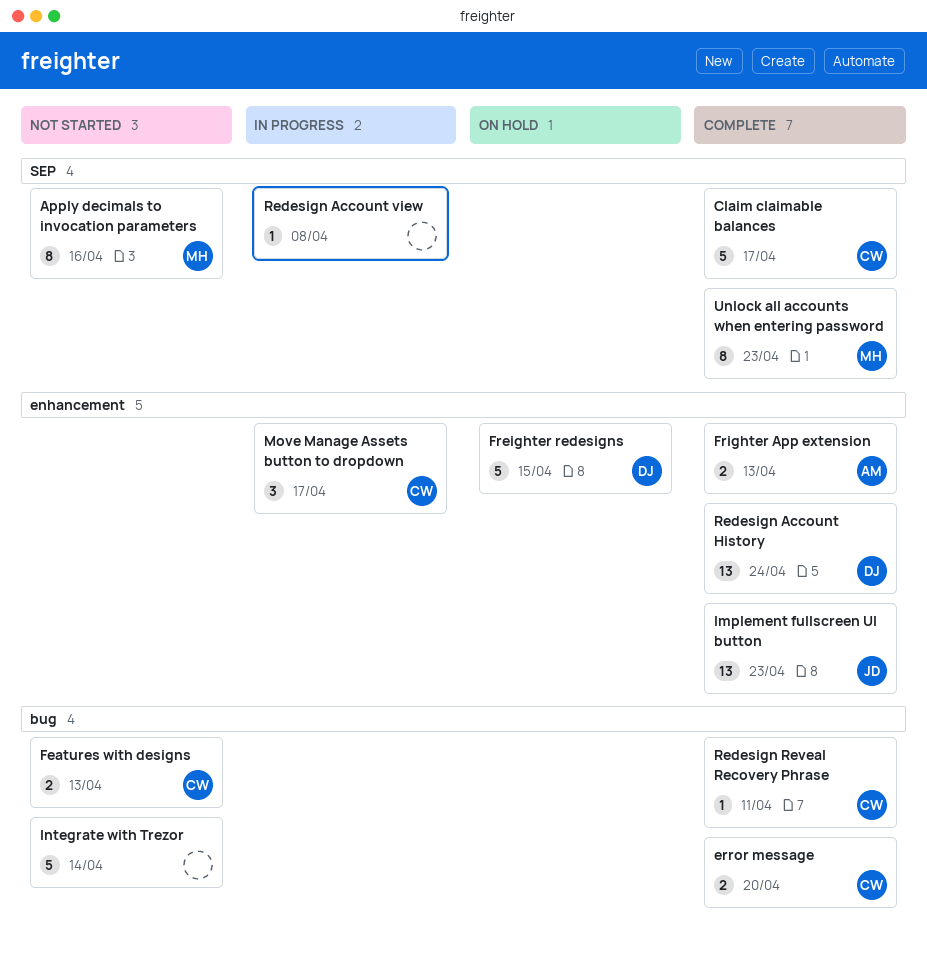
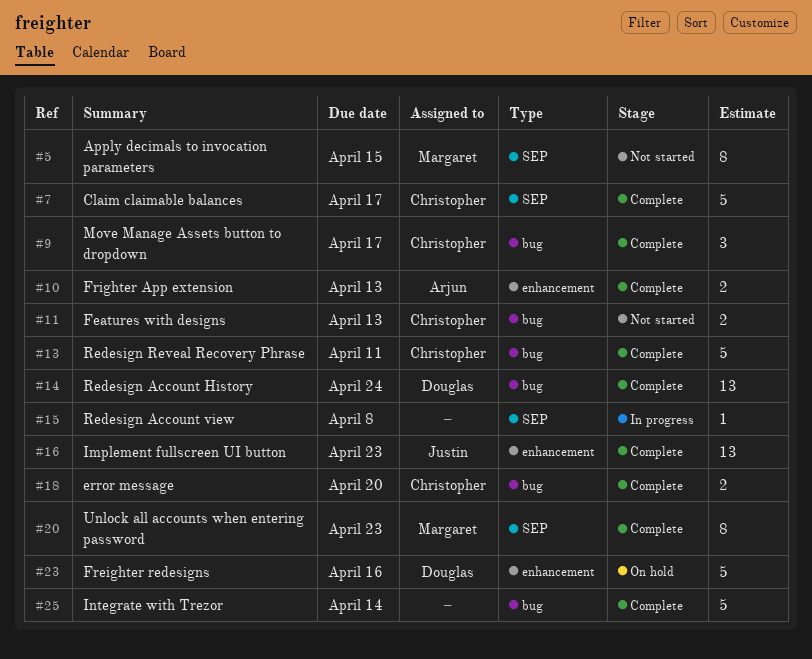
Apply decimals to invocation parameters, due: Apr 16 -> Apr 15
Freighter redesigns, due: Apr 15 -> Apr 16
Integrate with Trezor, status: Not started -> Complete
Move Manage Assets button to dropdown, status: In progress -> Complete
Move Manage Assets button to dropdown, label: enhancement -> bug
Redesign Account History, label: enhancement -> bug
Redesign Reveal Recovery Phrase, estimate: 1 -> 5

